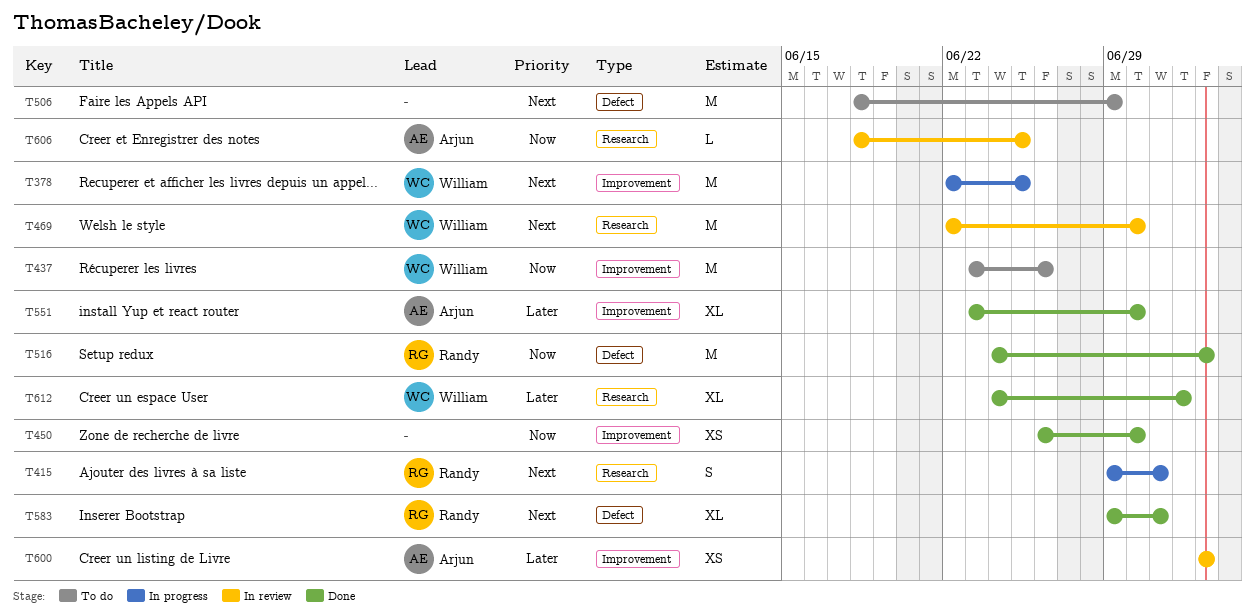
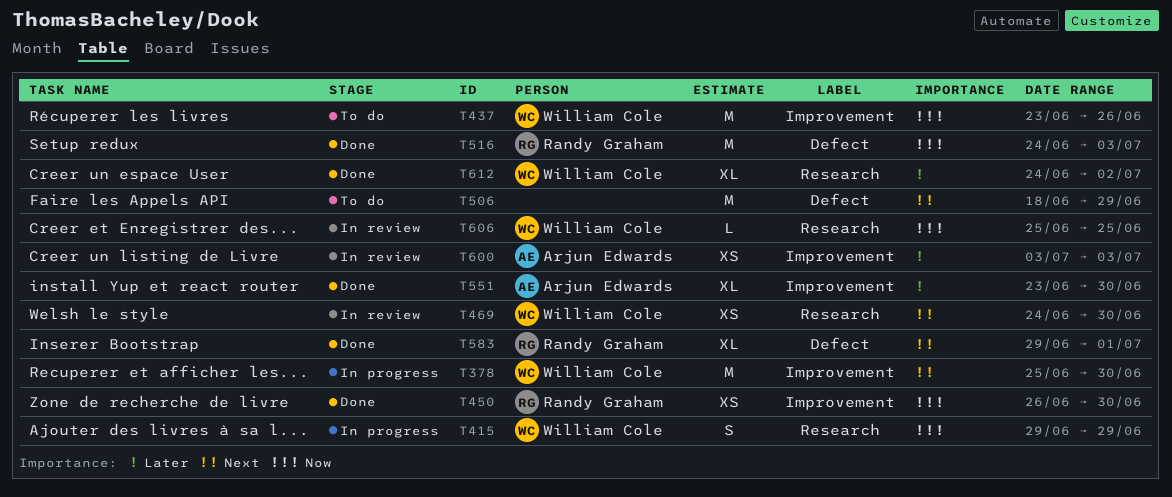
T378, start: Jun 22 -> Jun 25
T378, due: Jun 25 -> Jun 30
T415, owner: Randy Graham -> William Cole
T415, priority: Next -> Now
T415, due: Jul 1 -> Jun 29
T450, owner: none -> Randy Graham
T469, estimate: M -> XS
T469, start: Jun 22 -> Jun 24
T606, owner: Arjun Edwards -> William Cole
T606, start: Jun 18 -> Jun 25

